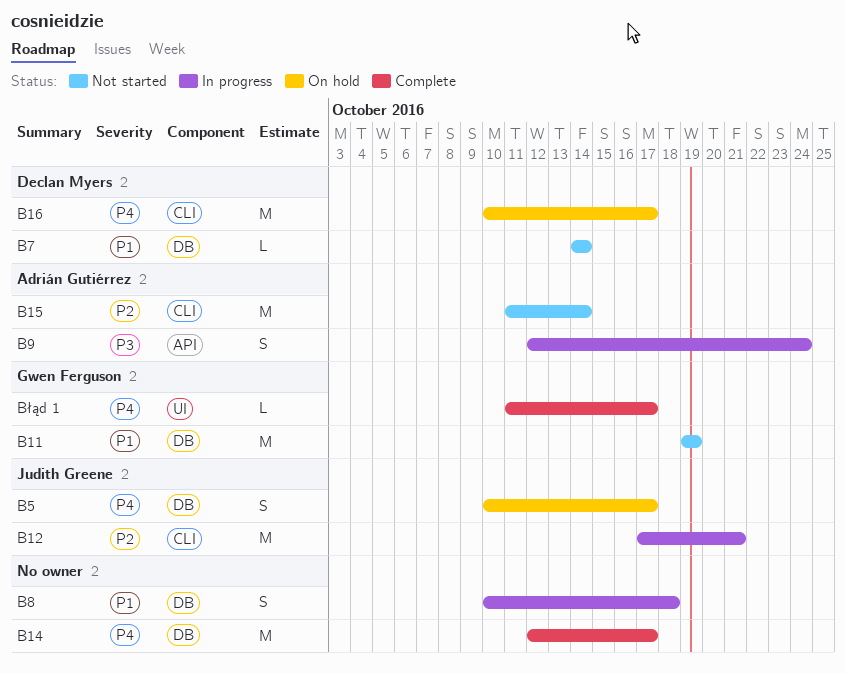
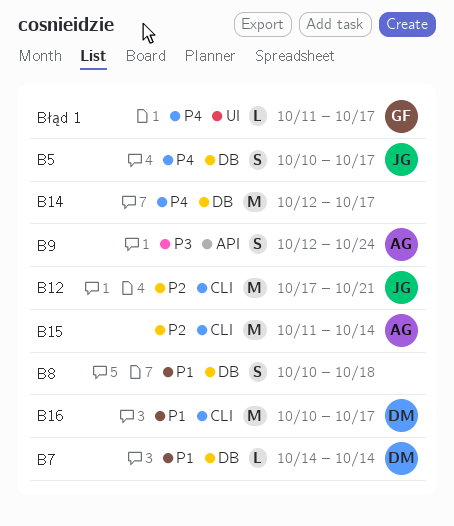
B11: present -> none
B16, priority: P4 -> P1

